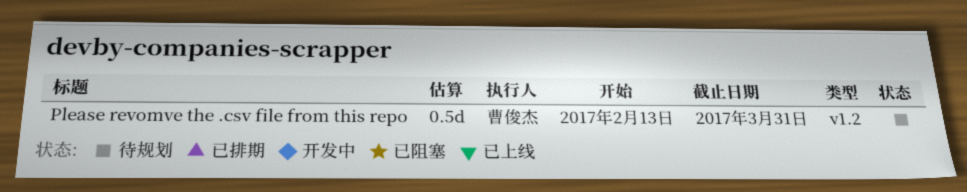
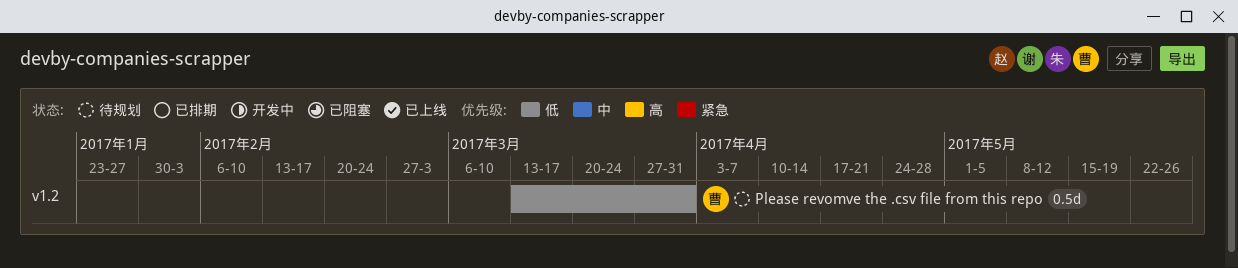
Please revomve the .csv file from this repo, start: Feb 13 -> Mar 13

